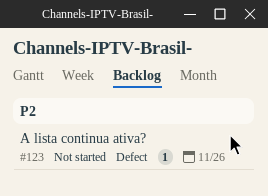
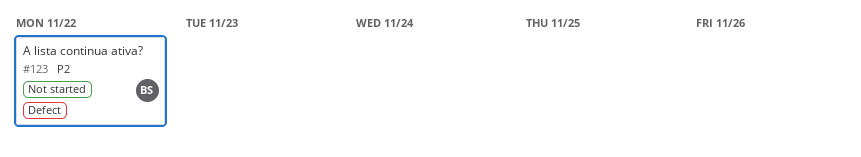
#123, due: Nov 26 -> Nov 22

